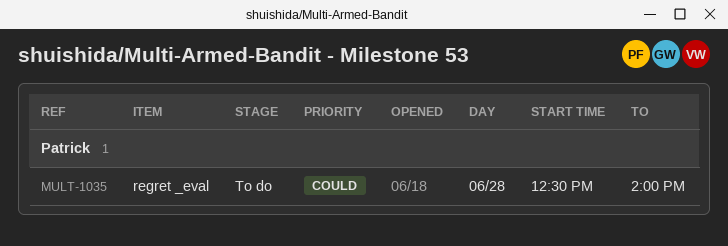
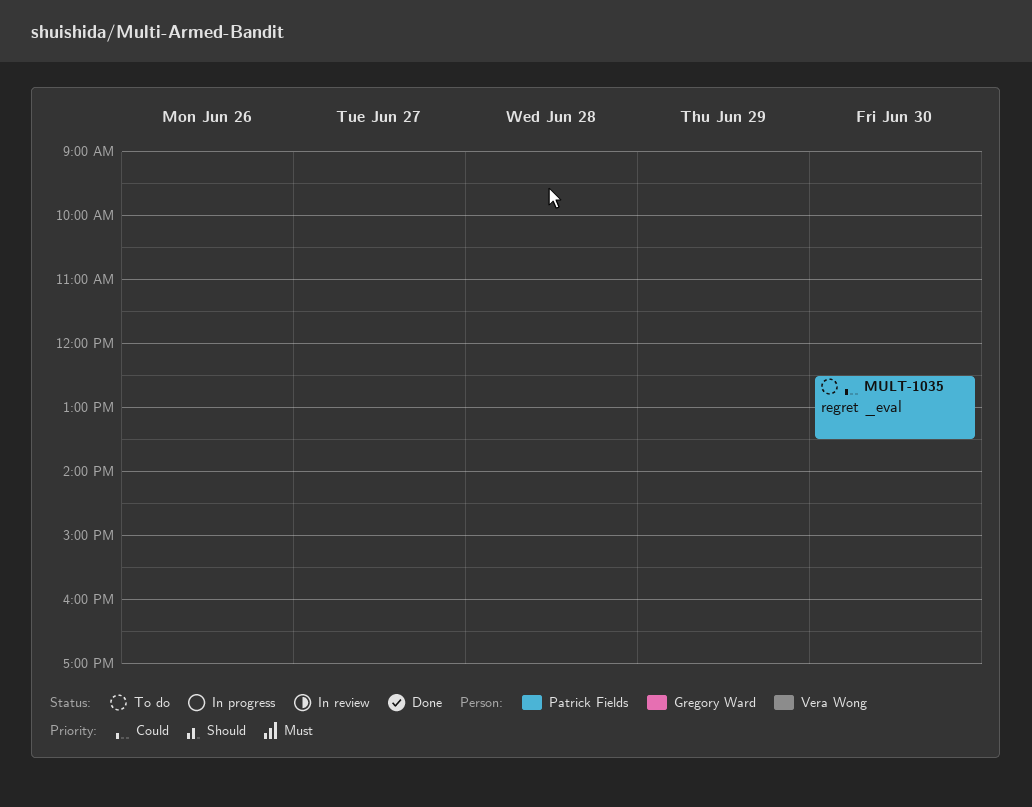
MULT-1035, day: Jun 28 -> Jun 30
MULT-1035, ends: 14:00 -> 13:30

